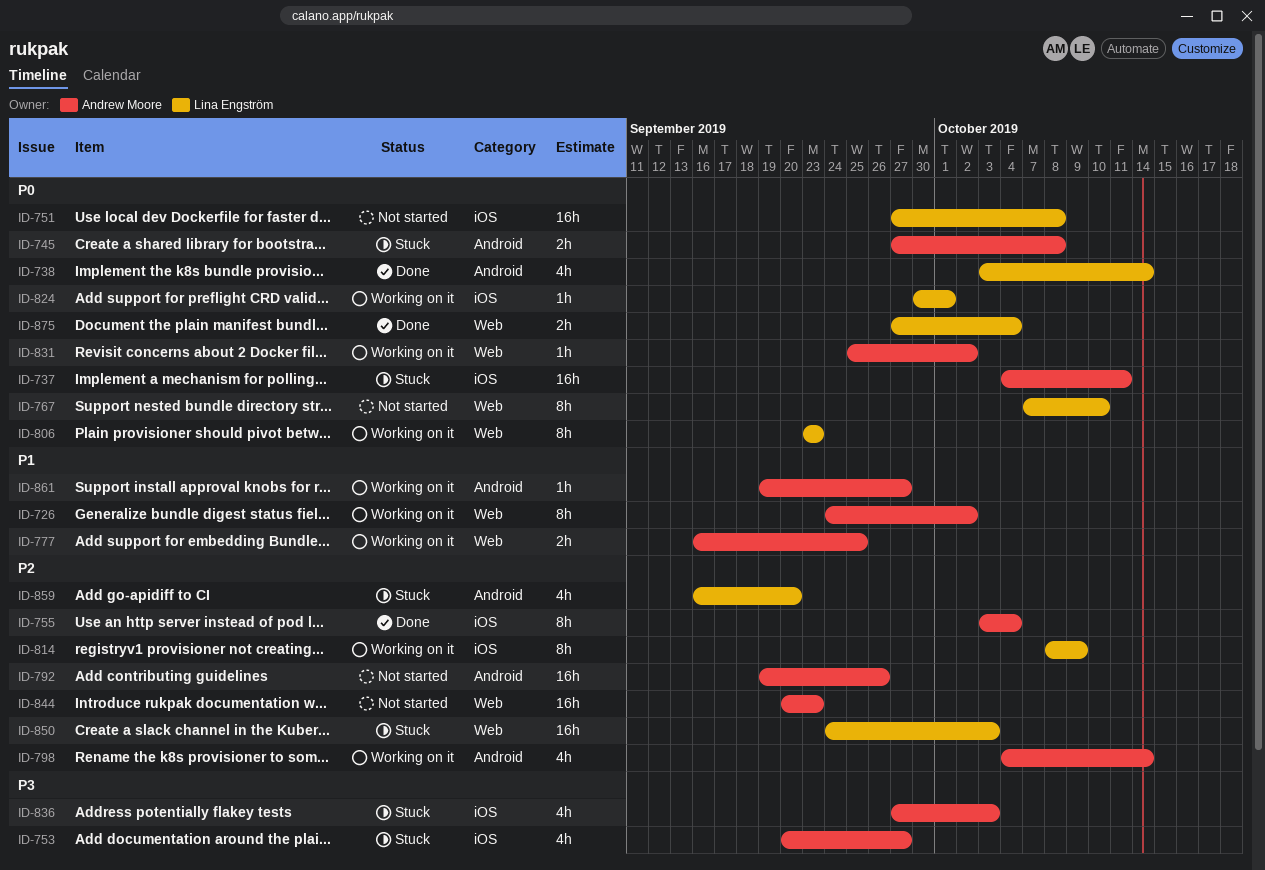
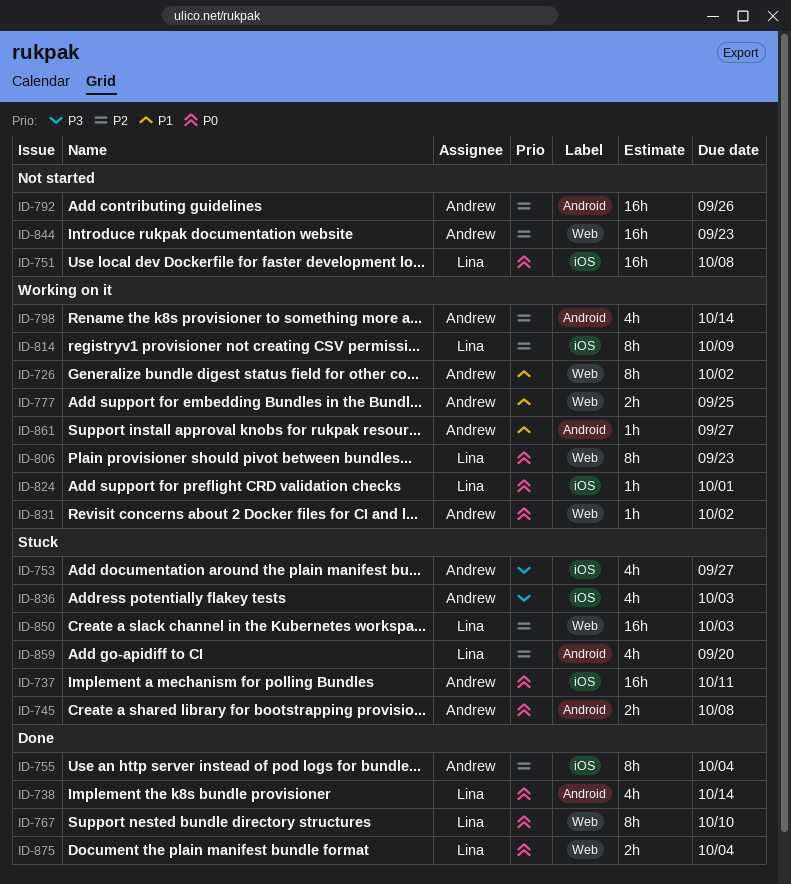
ID-767, status: Not started -> Done

